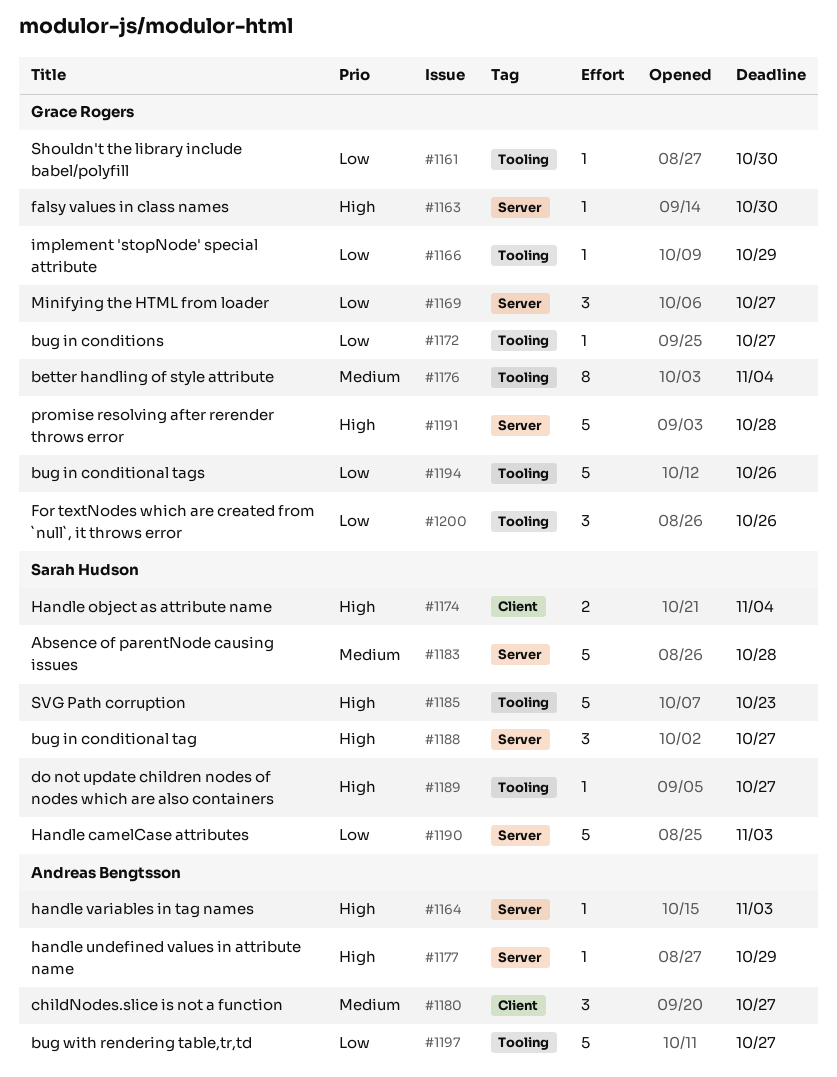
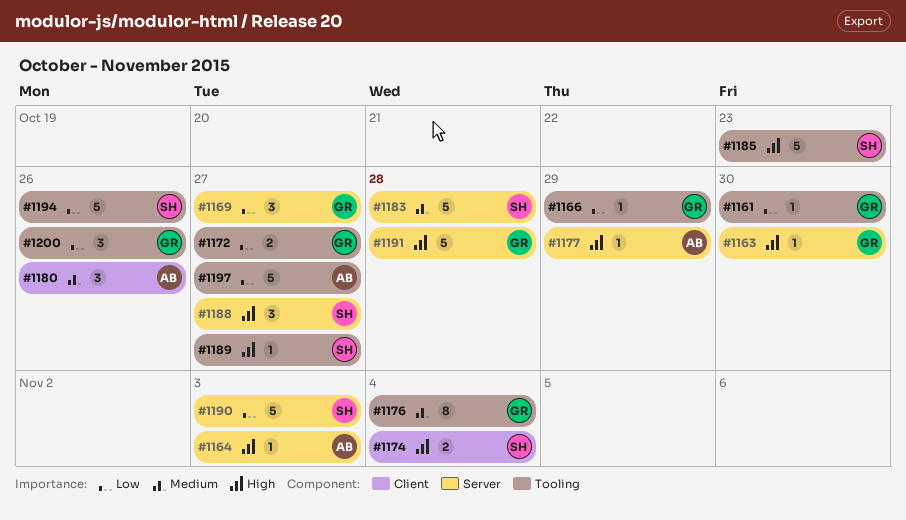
#1172, estimate: 1 -> 2
#1180, due: Oct 27 -> Oct 26
#1194, owner: Grace Rogers -> Sarah Hudson

